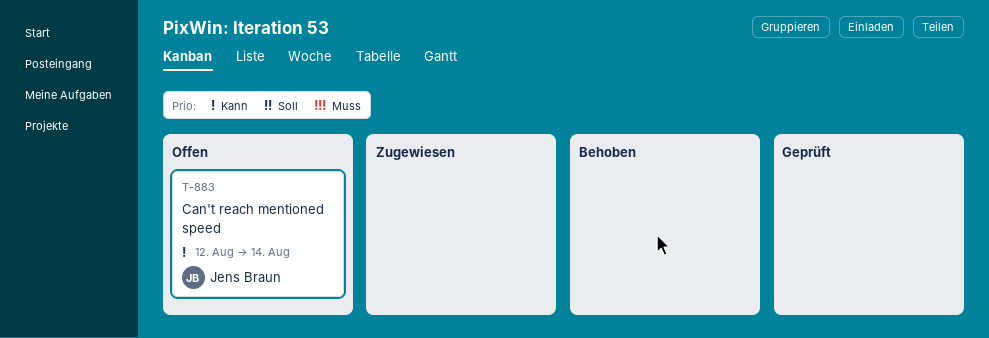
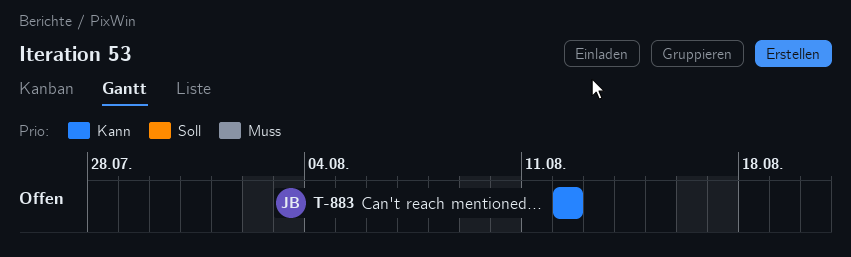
T-883, due: Aug 14 -> Aug 12

